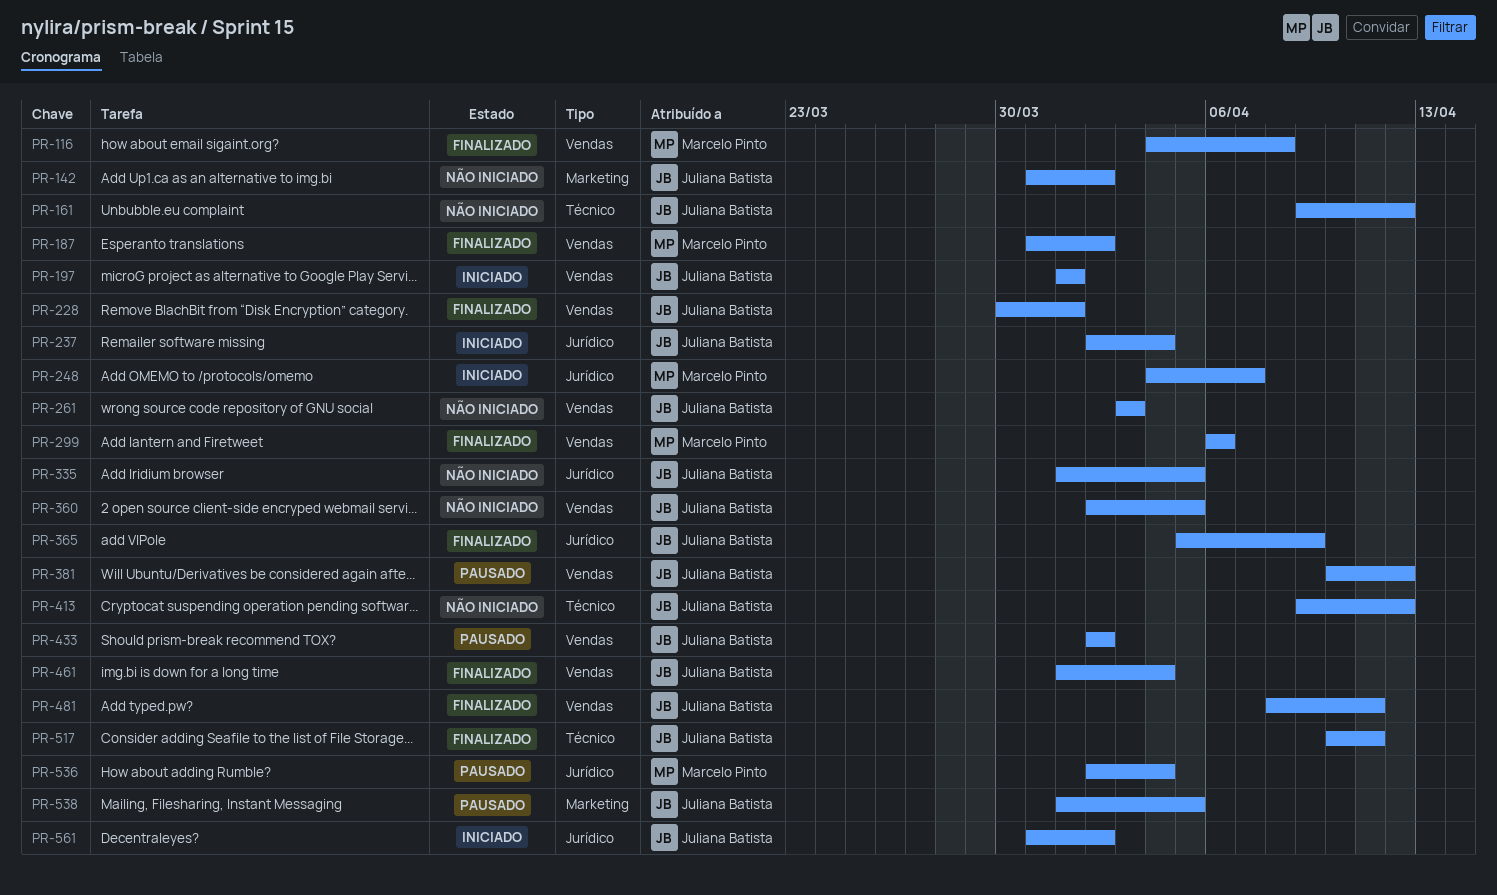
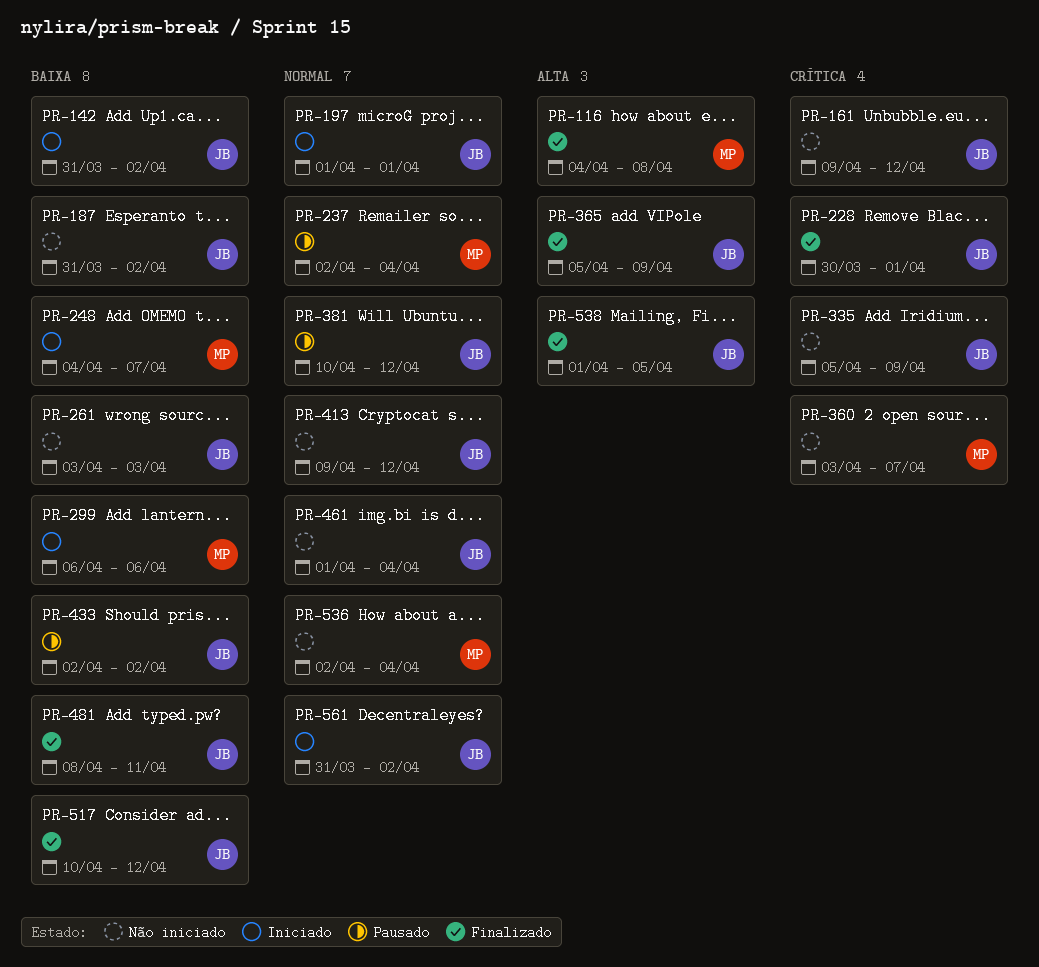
PR-142, status: Não iniciado -> Iniciado
PR-187, status: Finalizado -> Não iniciado
PR-187, owner: Marcelo Pinto -> Juliana Batista
PR-237, status: Iniciado -> Pausado
PR-237, owner: Juliana Batista -> Marcelo Pinto
PR-299, status: Finalizado -> Iniciado
PR-335, start: Apr 1 -> Apr 5
PR-335, due: Apr 5 -> Apr 9
PR-360, owner: Juliana Batista -> Marcelo Pinto
PR-360, start: Apr 2 -> Apr 3
PR-360, due: Apr 5 -> Apr 7
PR-461, status: Finalizado -> Não iniciado
PR-517, due: Apr 11 -> Apr 12
PR-536, status: Pausado -> Não iniciado
PR-538, status: Pausado -> Finalizado

